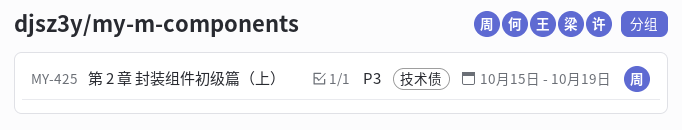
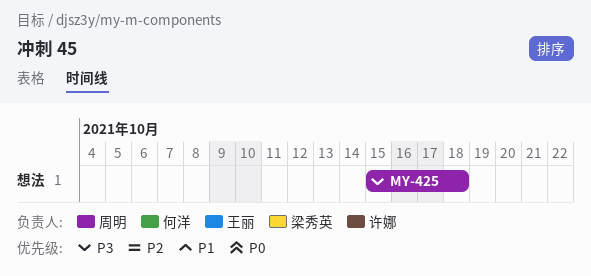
MY-425, due: Oct 19 -> Oct 18

